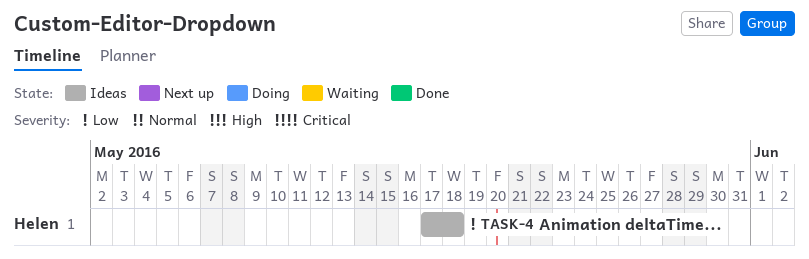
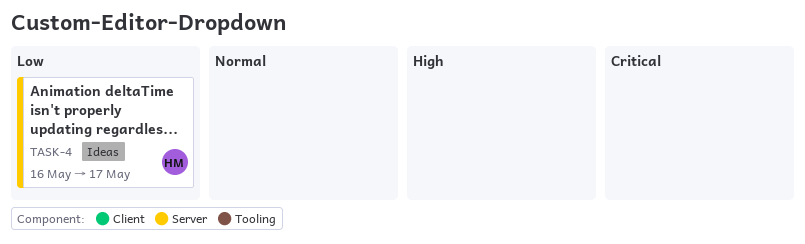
TASK-4, start: May 17 -> May 16
TASK-4, due: May 18 -> May 17

